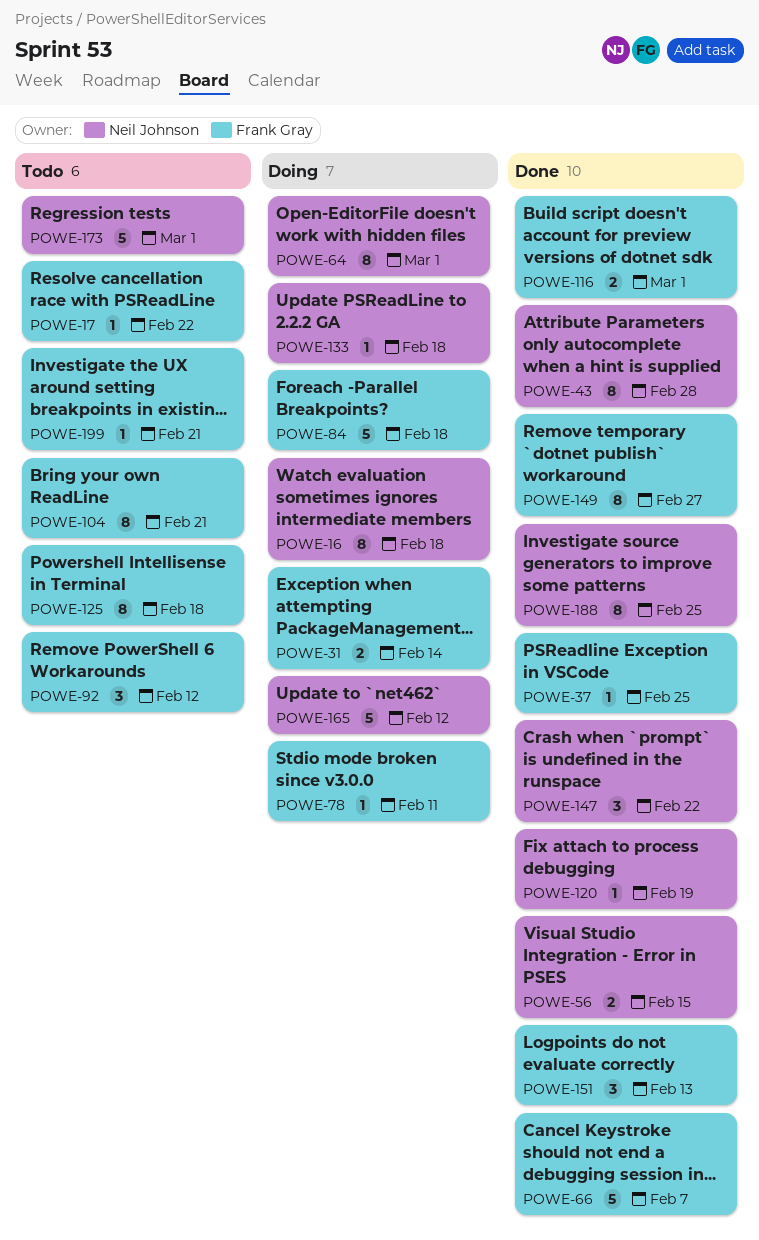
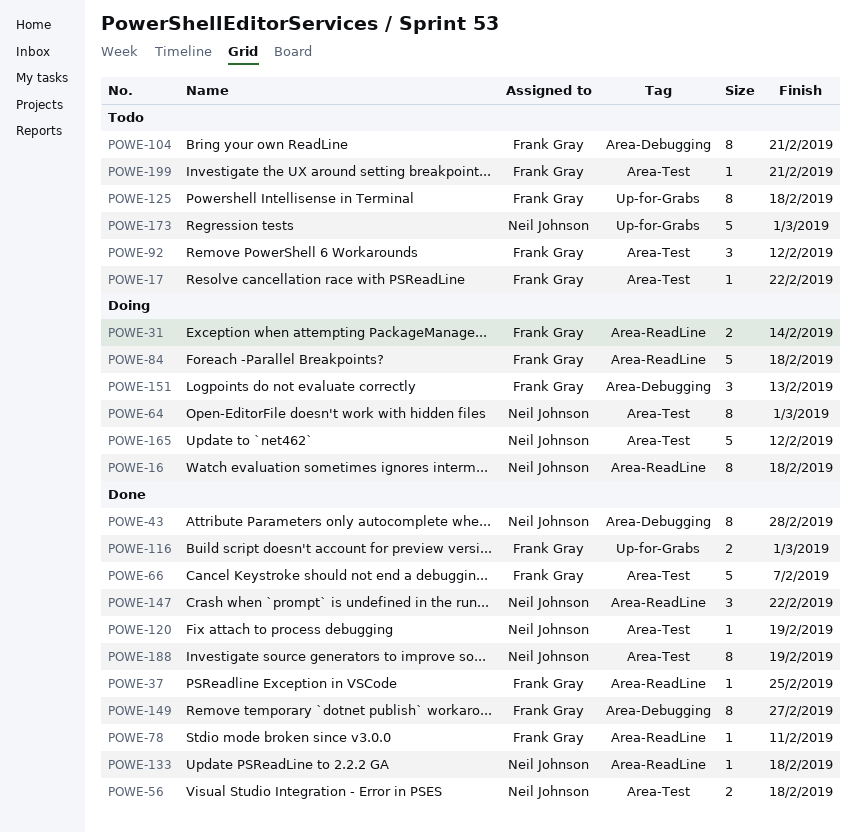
POWE-56, due: Feb 15 -> Feb 18
POWE-78, status: Doing -> Done
POWE-133, status: Doing -> Done
POWE-151, status: Done -> Doing
POWE-188, due: Feb 25 -> Feb 19

